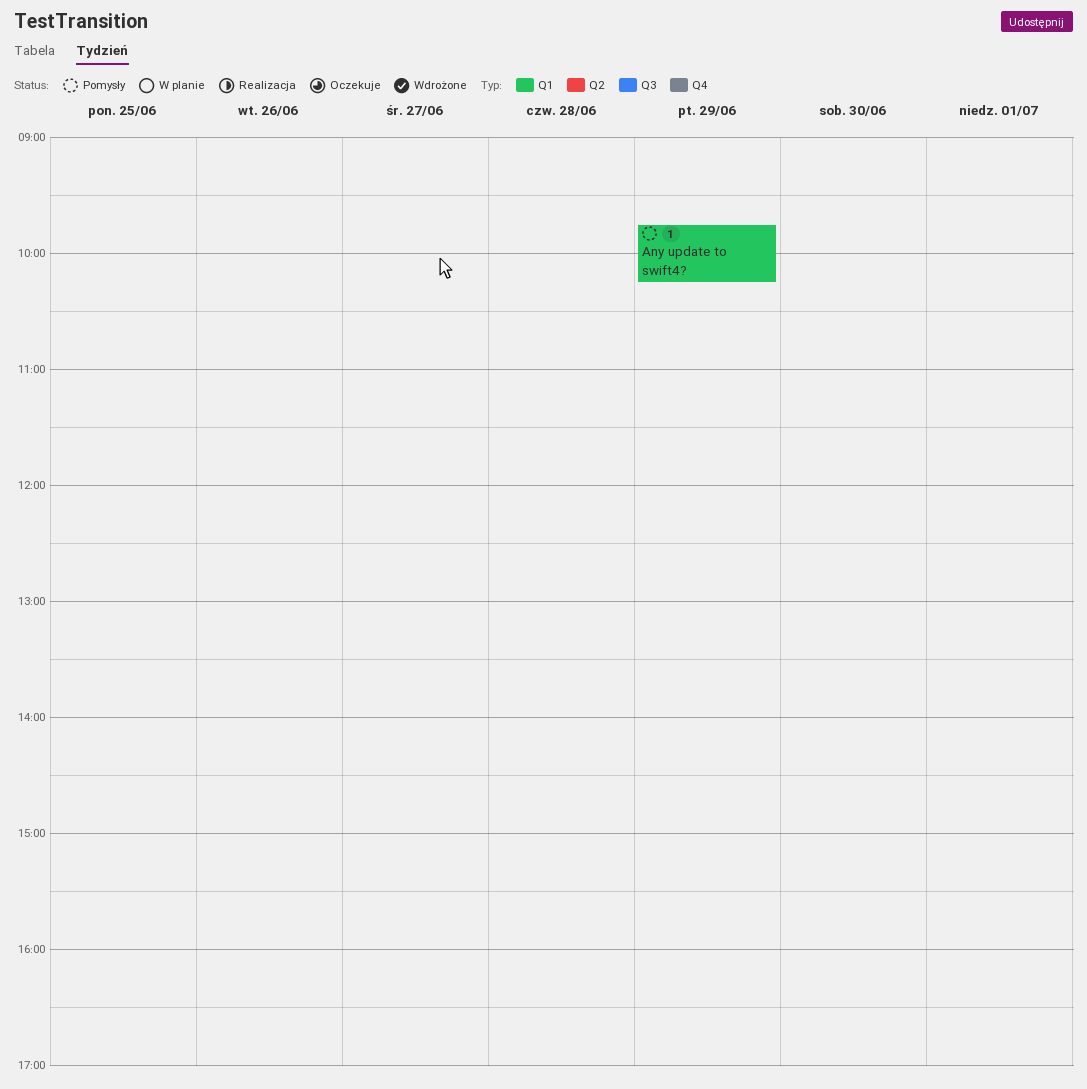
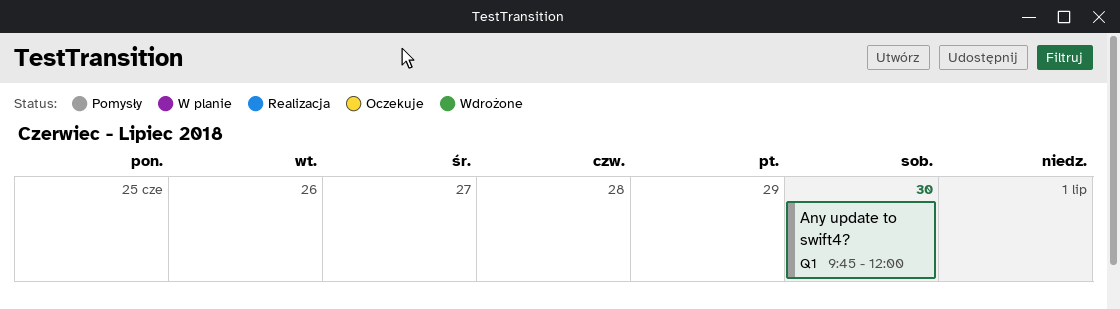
Any update to swift4?, day: Jun 29 -> Jun 30
Any update to swift4?, ends: 10:15 -> 12:00

